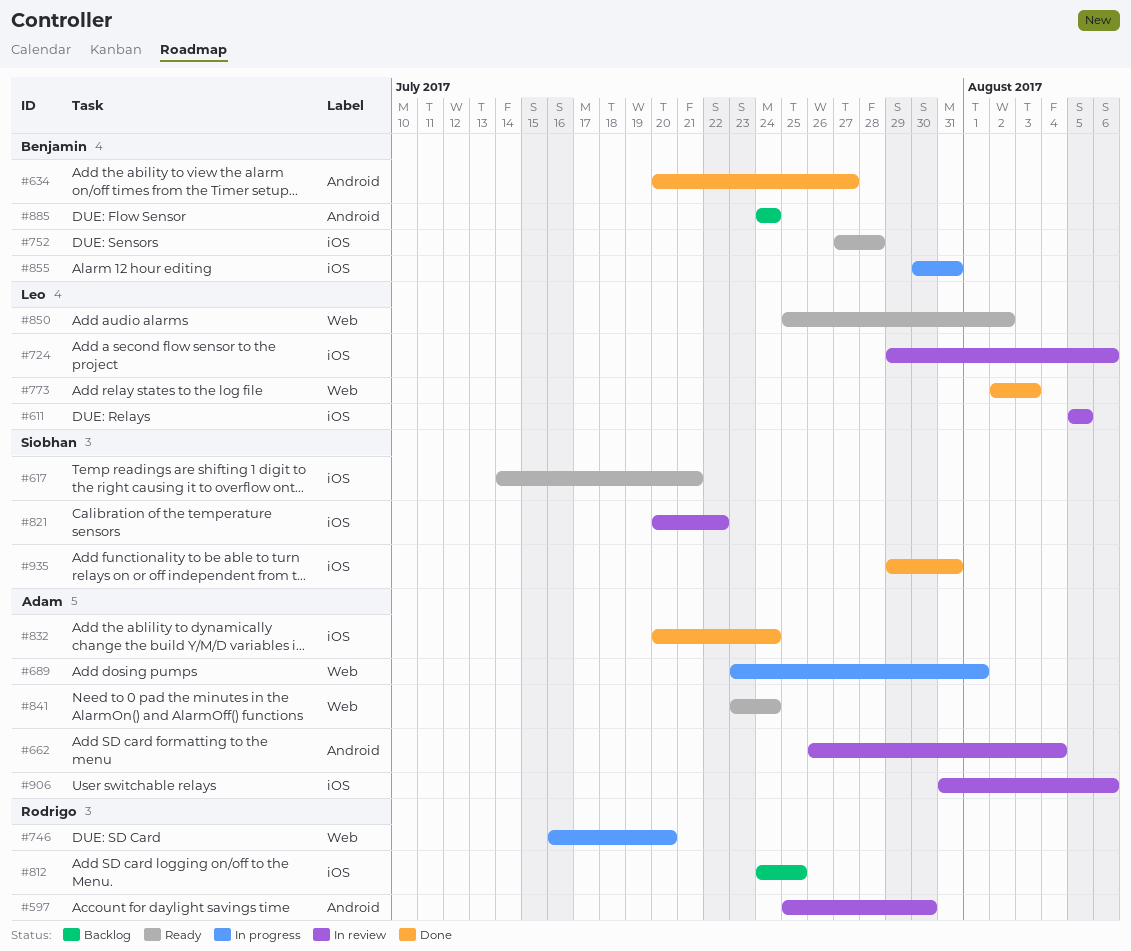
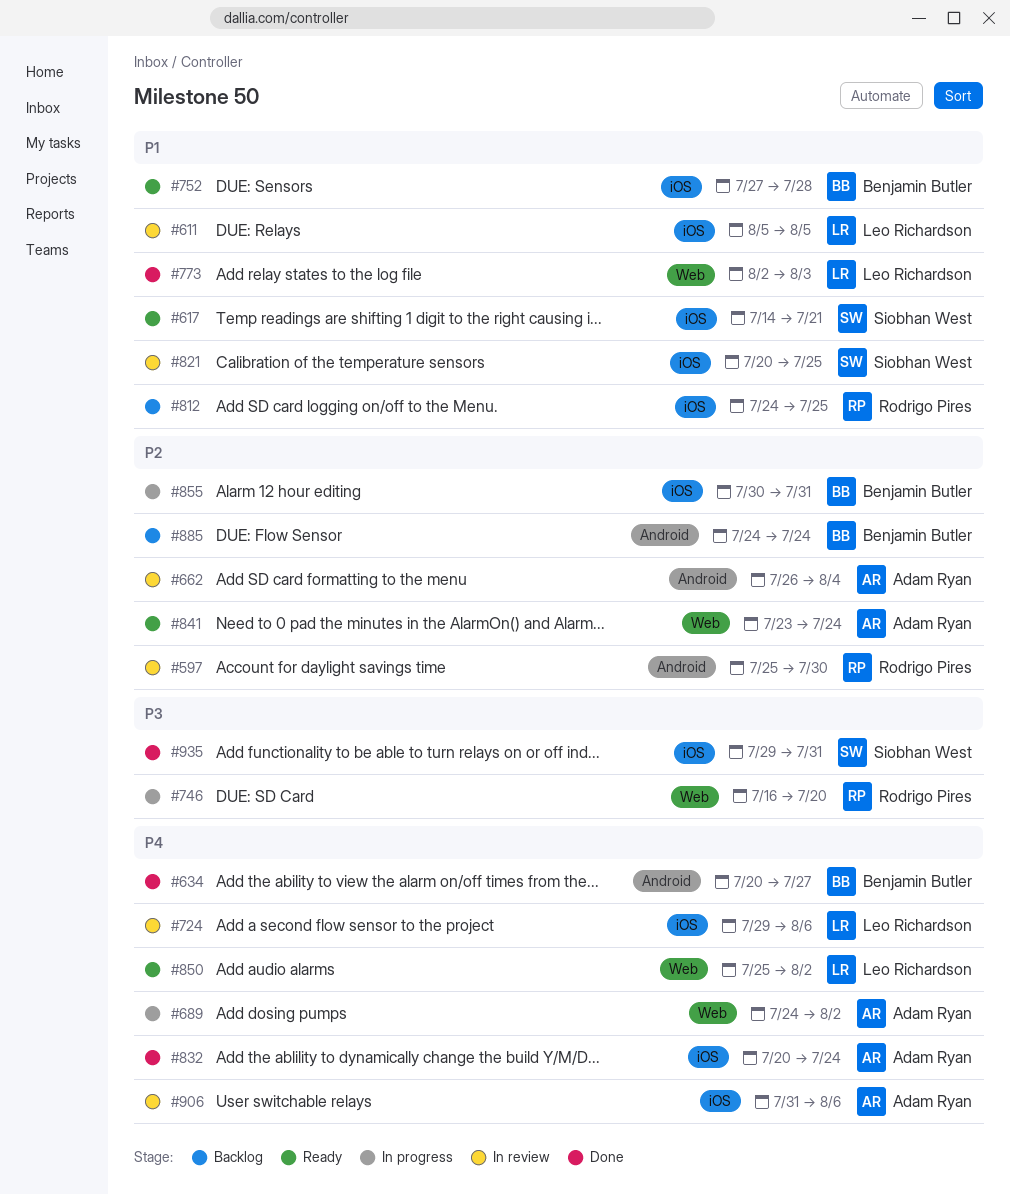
#689, start: Jul 23 -> Jul 24
#689, due: Aug 1 -> Aug 2
#821, due: Jul 22 -> Jul 25

